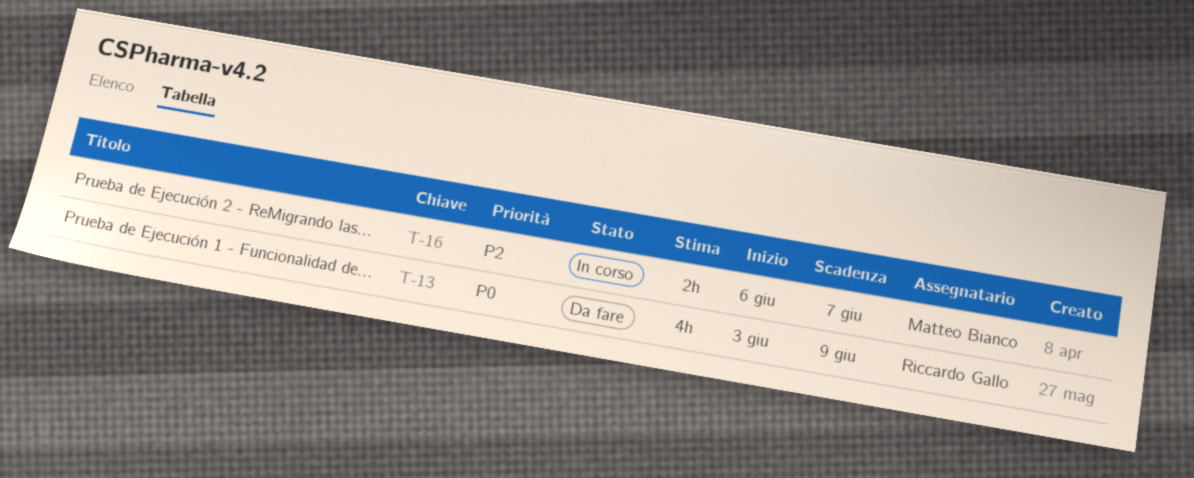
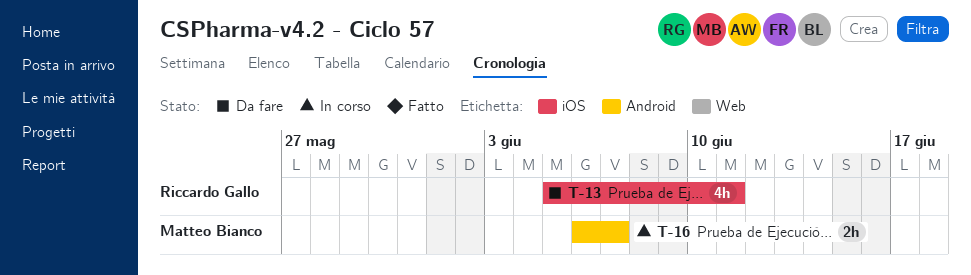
T-13, start: Jun 3 -> Jun 5
T-13, due: Jun 9 -> Jun 11

